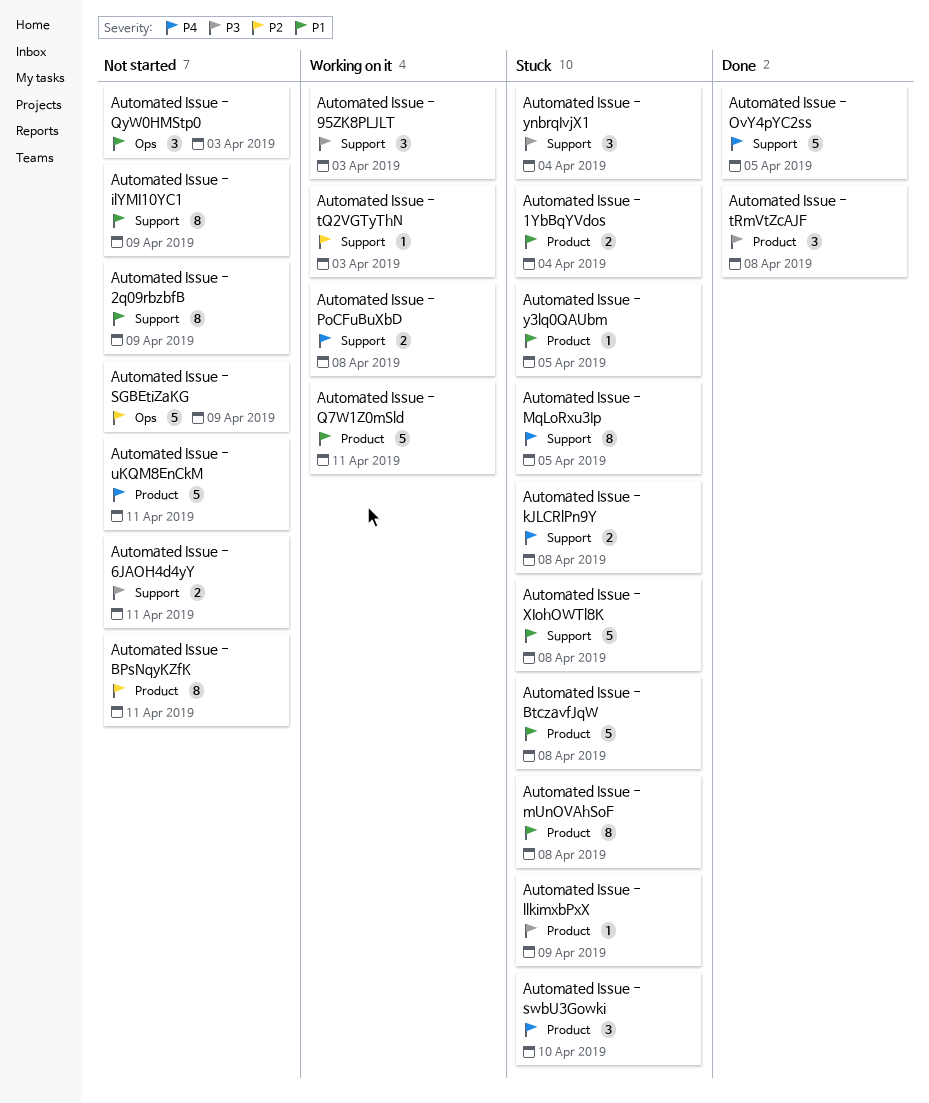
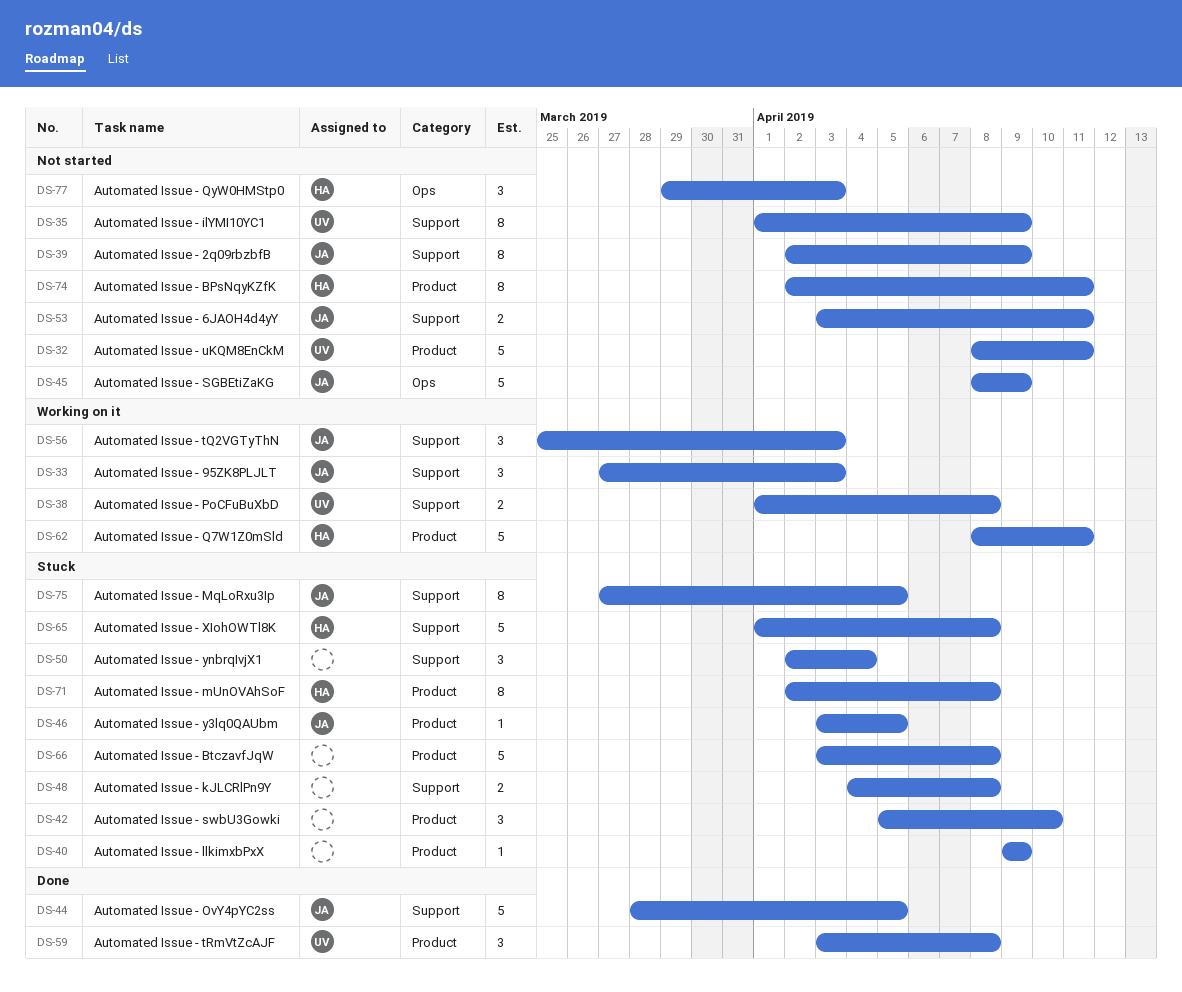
Automated Issue - 1YbBqYVdos: present -> none
Automated Issue - tQ2VGTyThN, estimate: 1 -> 3

